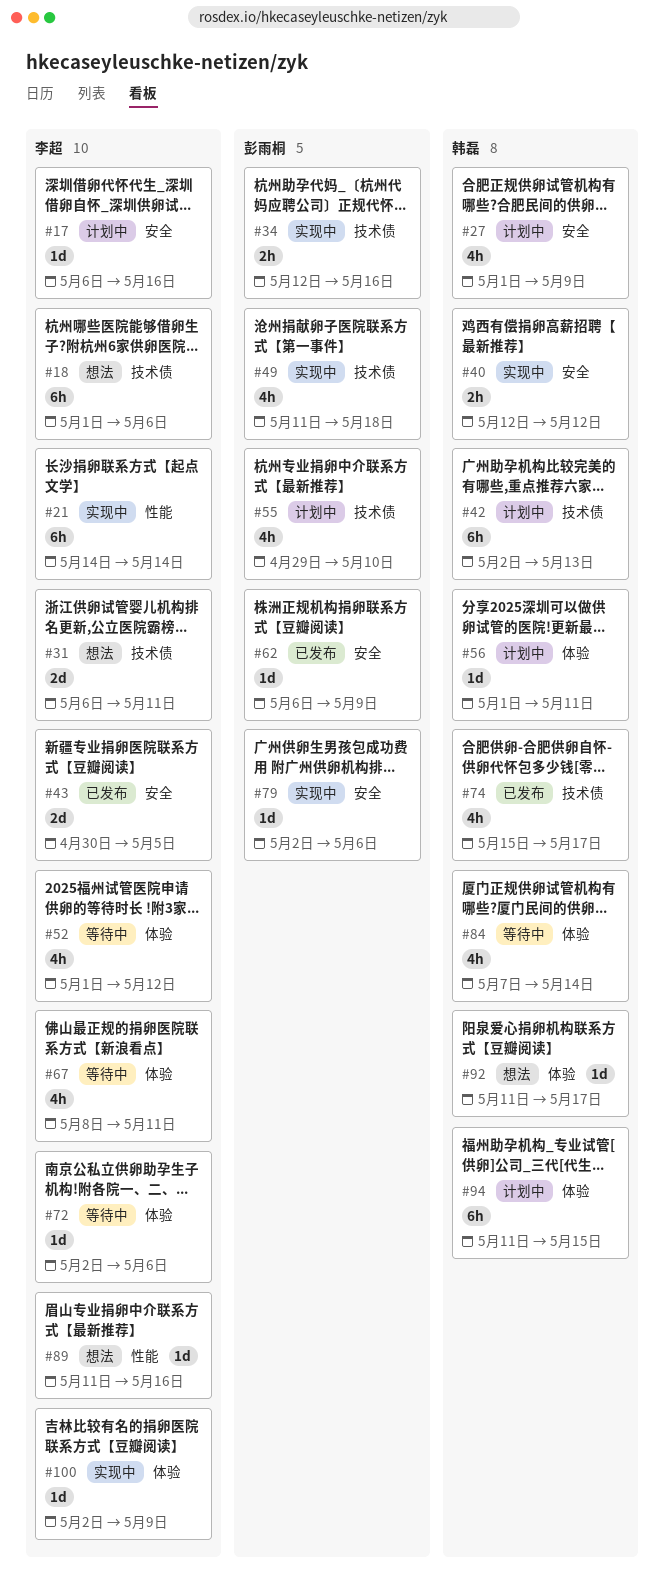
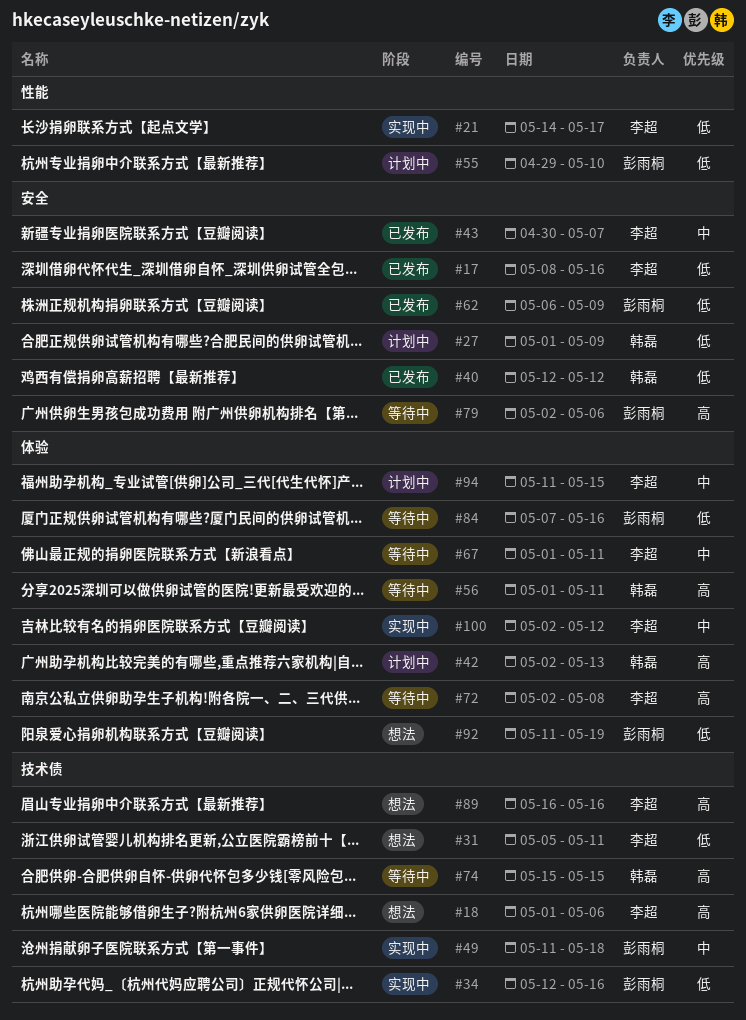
#17, status: 计划中 -> 已发布
#17, start: May 6 -> May 8
#21, due: May 14 -> May 17
#31, start: May 6 -> May 5
#40, status: 实现中 -> 已发布
#42, label: 技术债 -> 体验
#43, due: May 5 -> May 7
#52: present -> none
#55, label: 技术债 -> 性能
#56, status: 计划中 -> 等待中
#67, start: May 8 -> May 1
#72, due: May 6 -> May 8
#74, status: 已发布 -> 等待中
#74, due: May 17 -> May 15
#79, status: 实现中 -> 等待中
#84, owner: 韩磊 -> 彭雨桐
#84, due: May 14 -> May 16
#89, label: 性能 -> 技术债
#89, start: May 11 -> May 16
#92, owner: 韩磊 -> 彭雨桐
#92, due: May 17 -> May 19
#94, owner: 韩磊 -> 李超
#100, due: May 9 -> May 12

